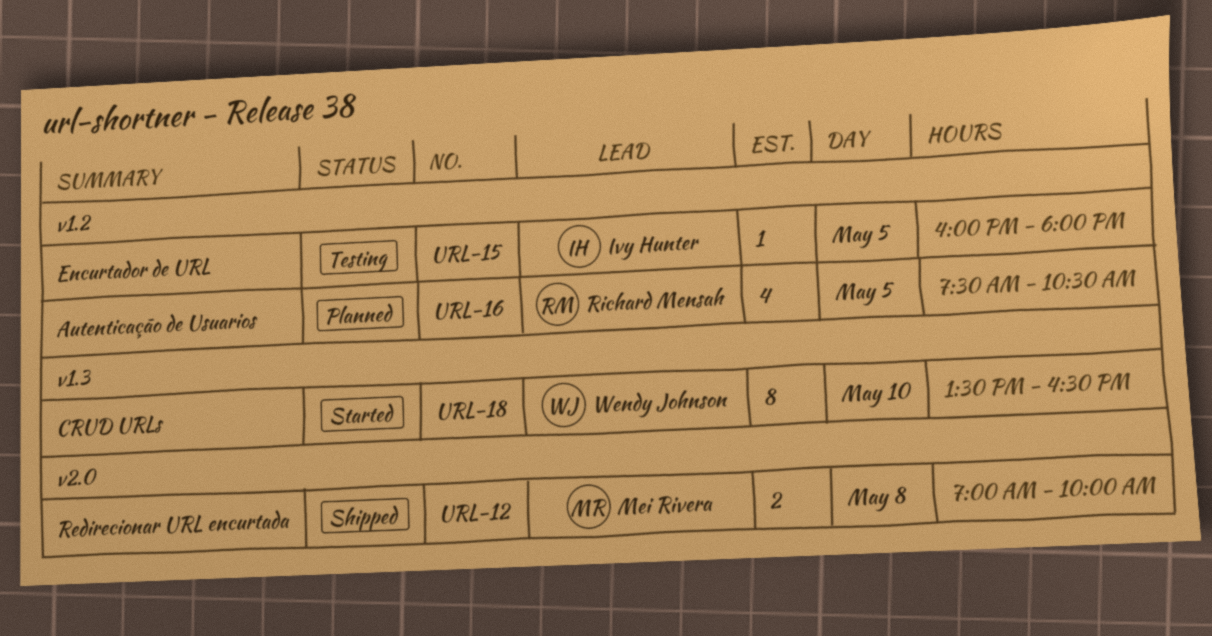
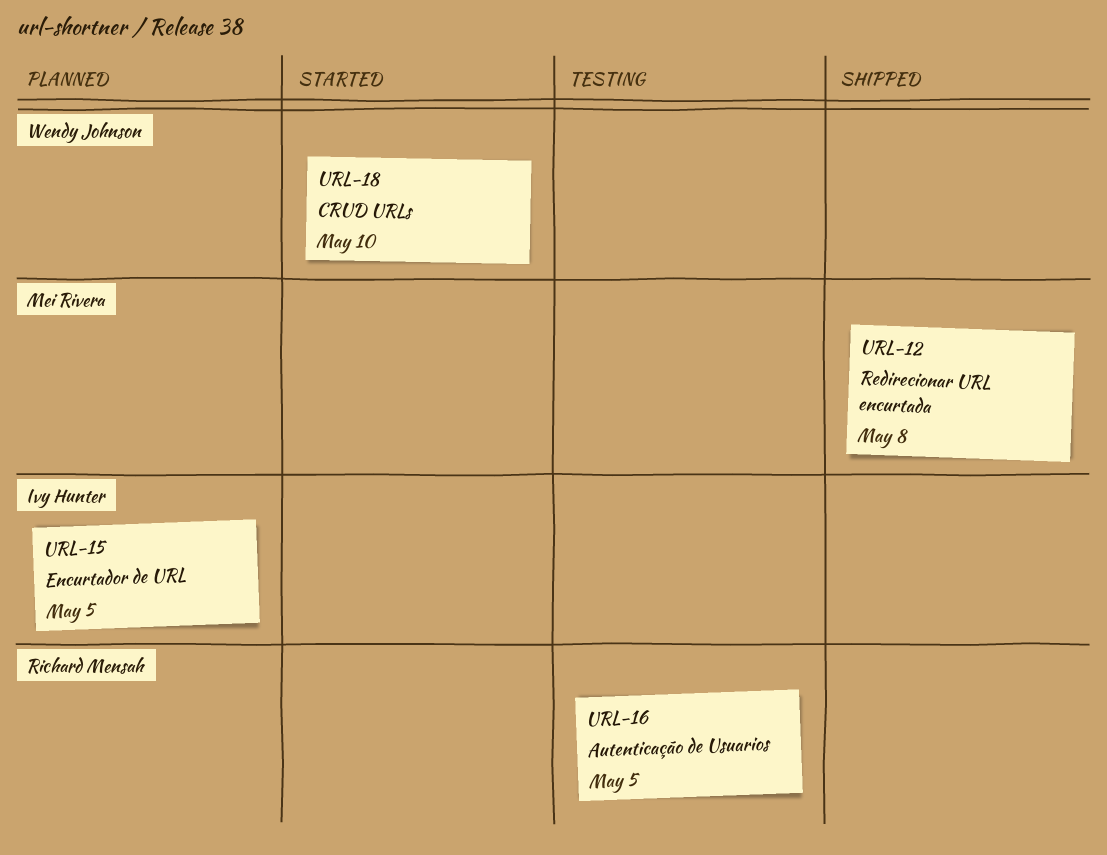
URL-15, status: Testing -> Planned
URL-16, status: Planned -> Testing

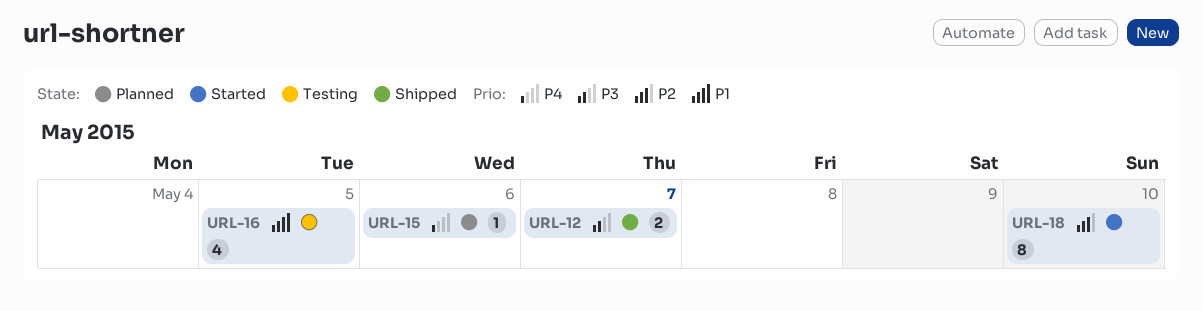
URL-12, day: May 8 -> May 7
URL-15, day: May 5 -> May 6

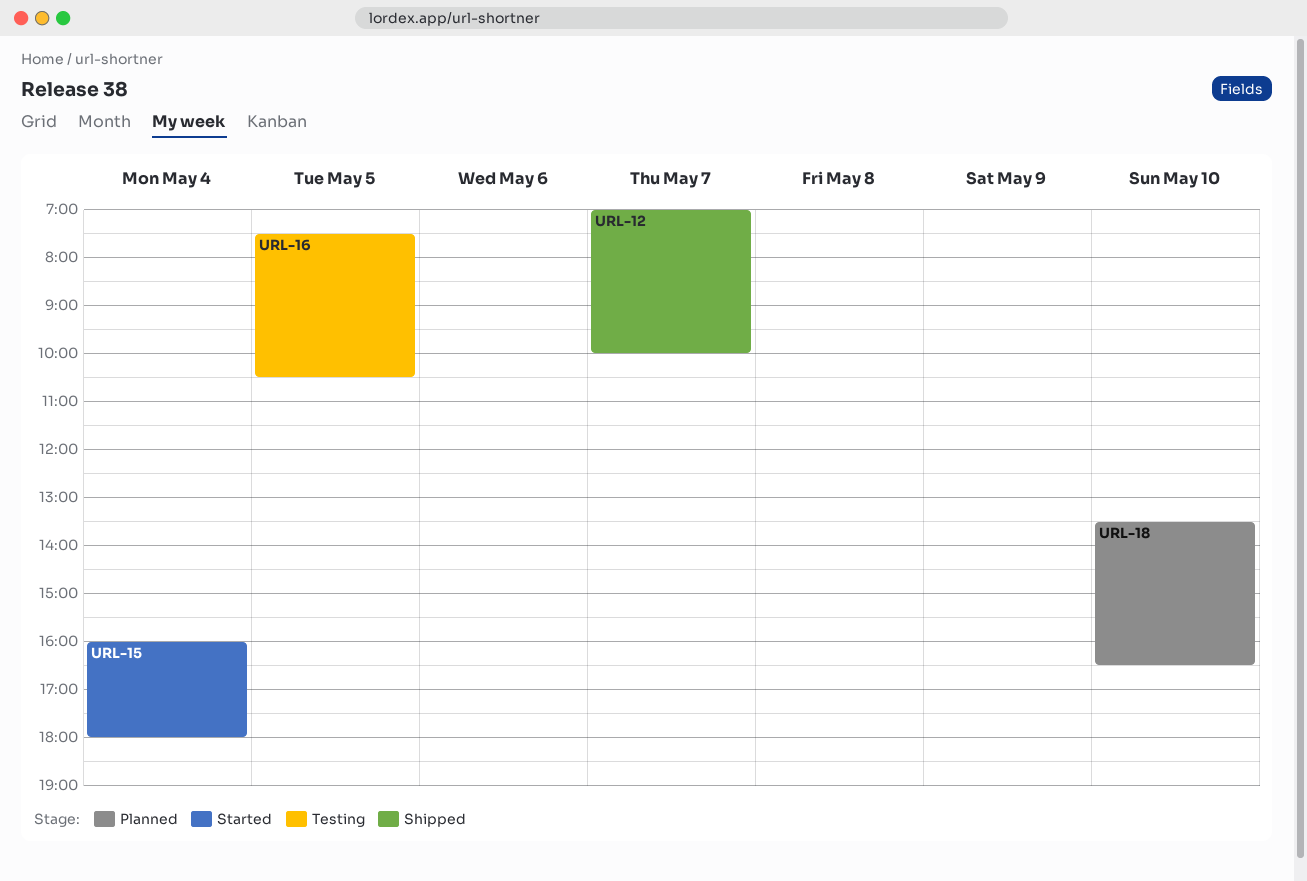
URL-15, status: Planned -> Started
URL-15, day: May 6 -> May 4
URL-18, status: Started -> Planned

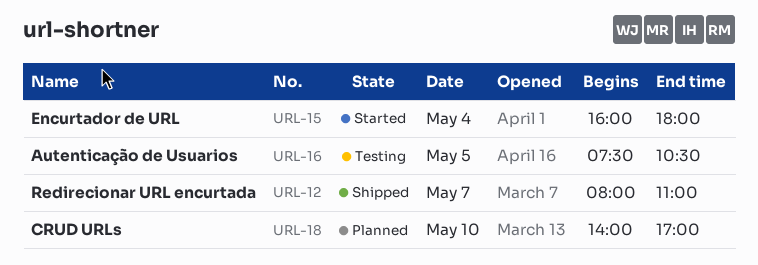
URL-12, begins: 07:00 -> 08:00
URL-12, ends: 10:00 -> 11:00
URL-18, begins: 13:30 -> 14:00
URL-18, ends: 16:30 -> 17:00

